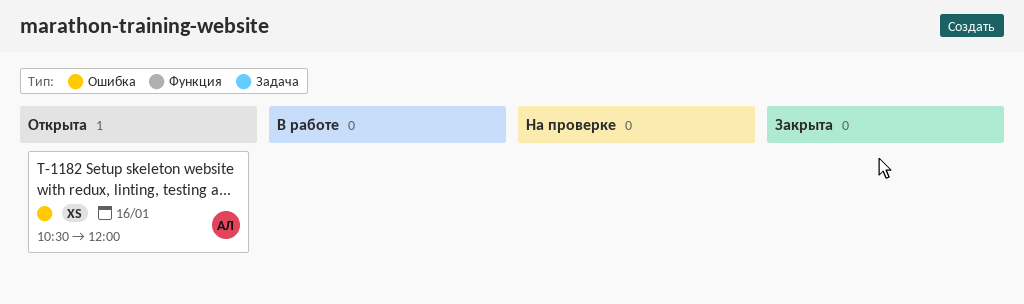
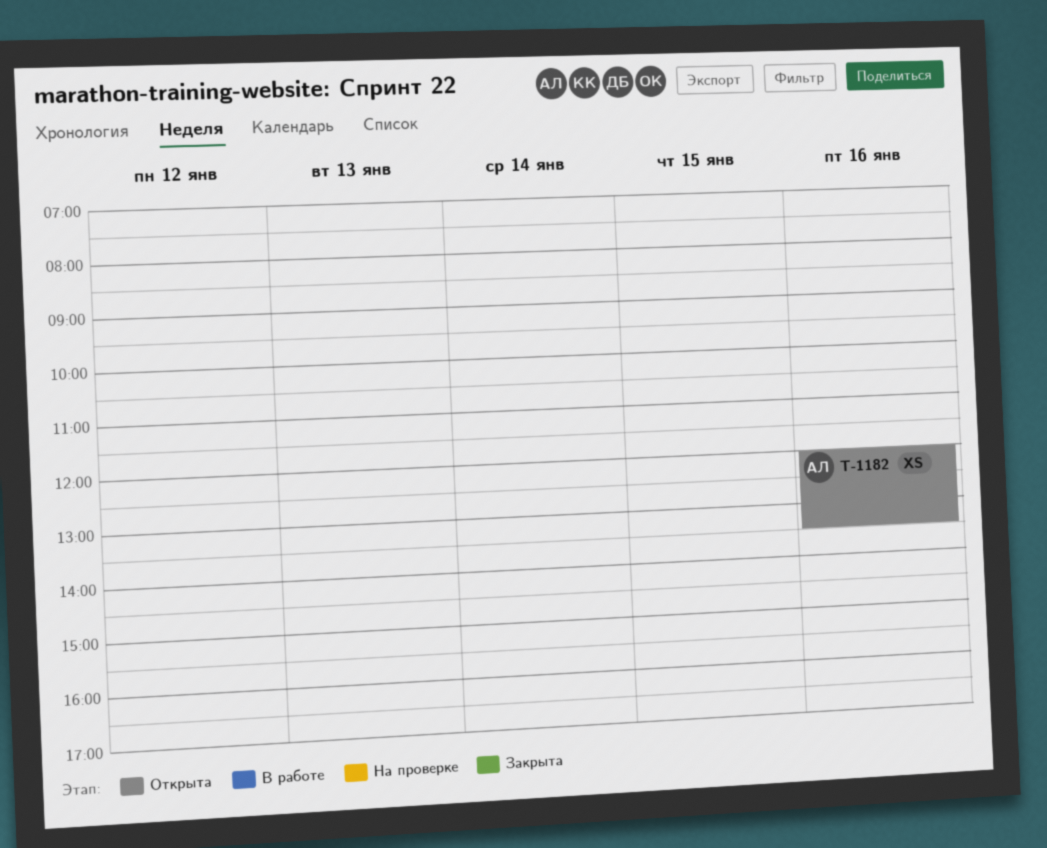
T-1182, begins: 10:30 -> 12:00
T-1182, ends: 12:00 -> 13:30

